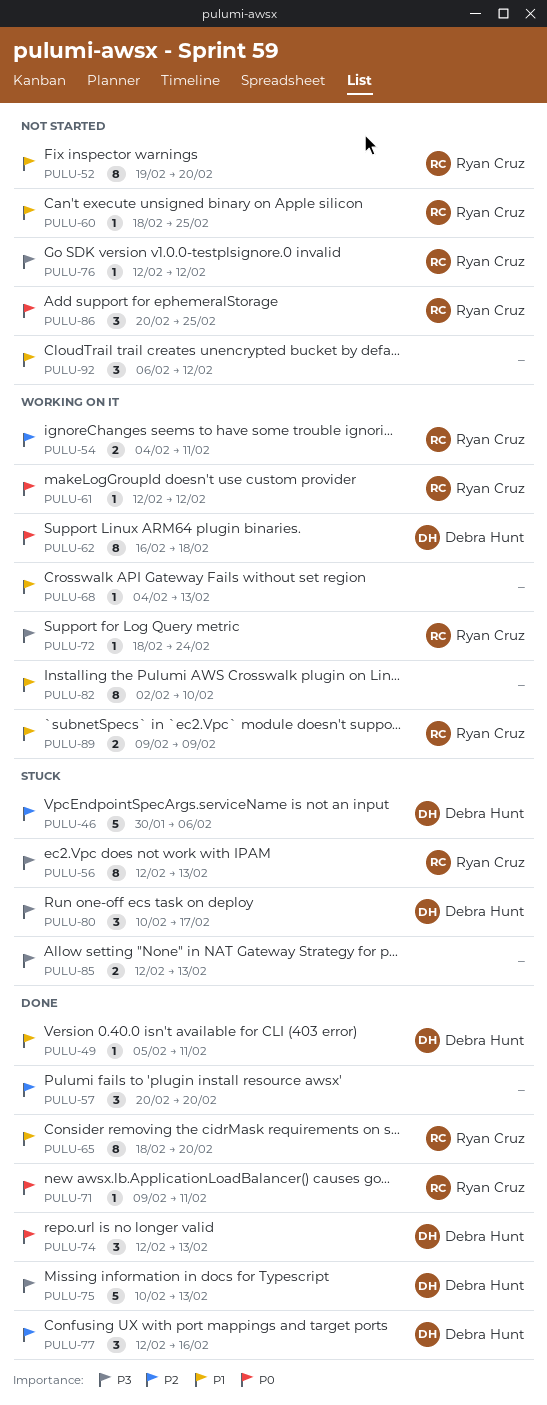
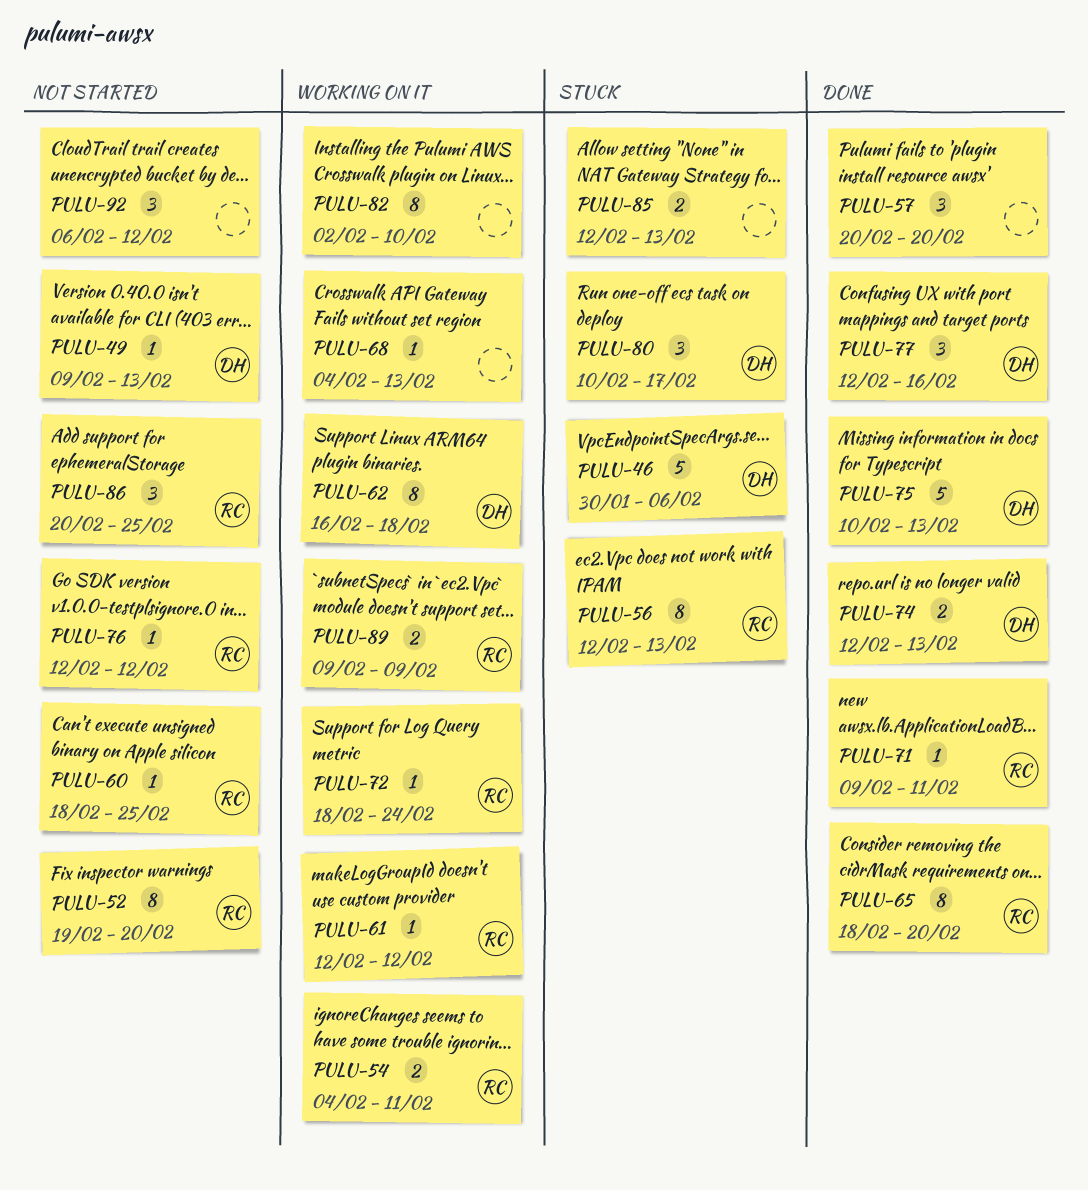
PULU-49, status: Done -> Not started
PULU-49, start: Feb 5 -> Feb 9
PULU-49, due: Feb 11 -> Feb 13
PULU-74, estimate: 3 -> 2

